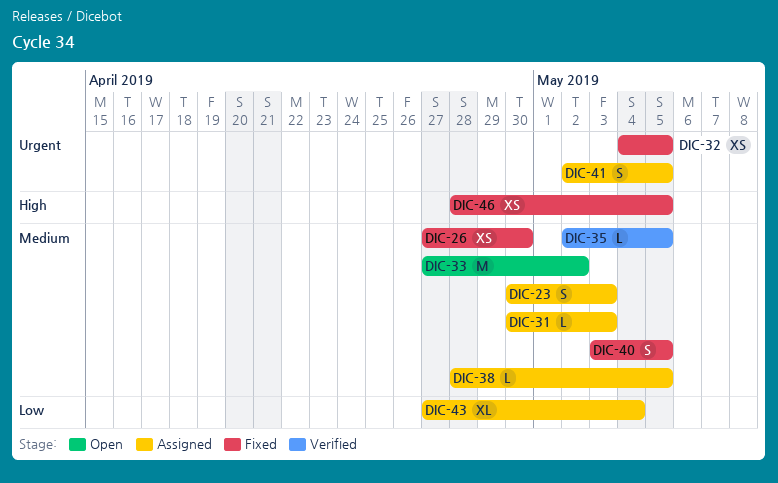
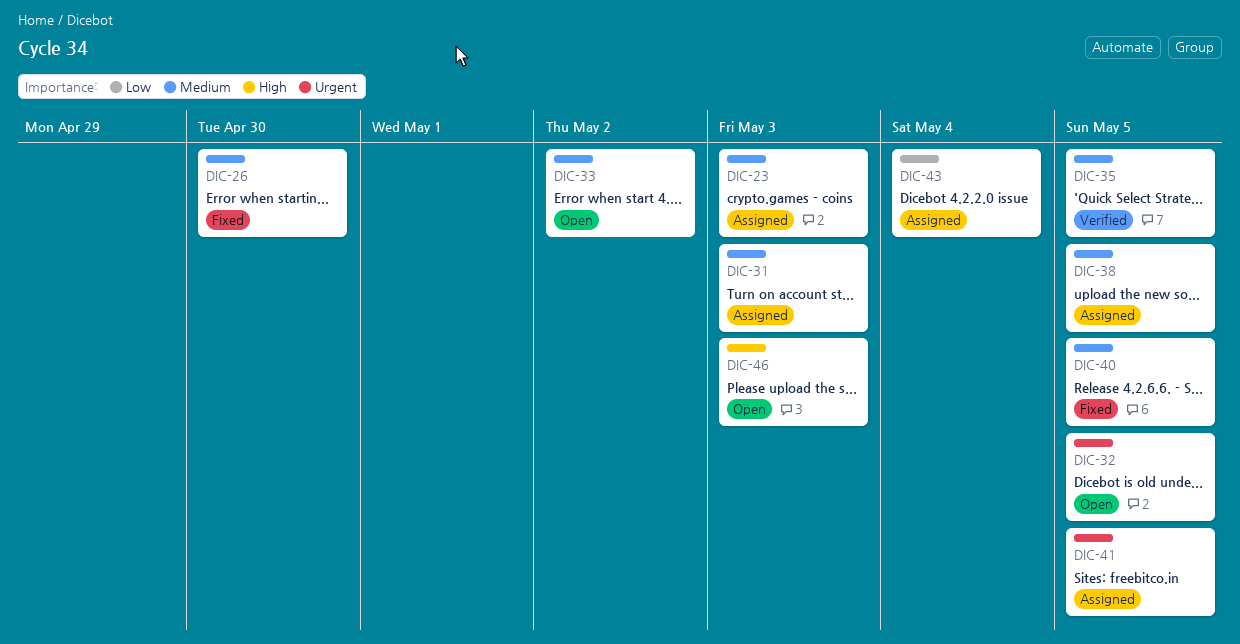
DIC-32, status: Fixed -> Open
DIC-46, status: Fixed -> Open
DIC-46, due: May 5 -> May 3

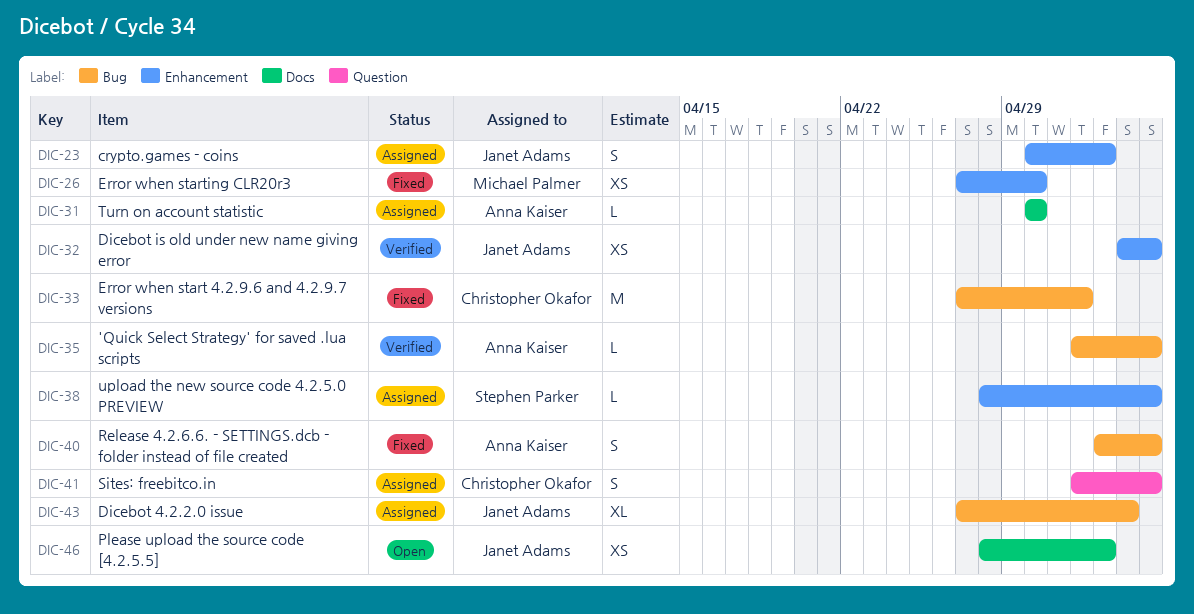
DIC-31, due: May 3 -> Apr 30
DIC-32, status: Open -> Verified
DIC-33, status: Open -> Fixed

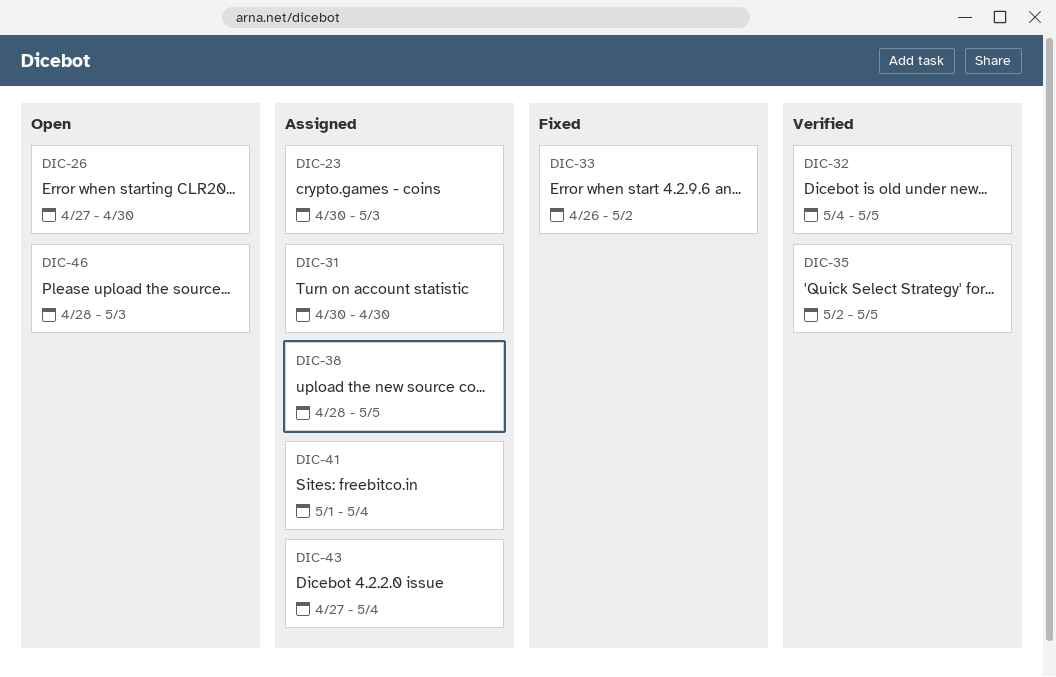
DIC-26, status: Fixed -> Open
DIC-33, start: Apr 27 -> Apr 26
DIC-40: present -> none
DIC-41, start: May 2 -> May 1
DIC-41, due: May 5 -> May 4

